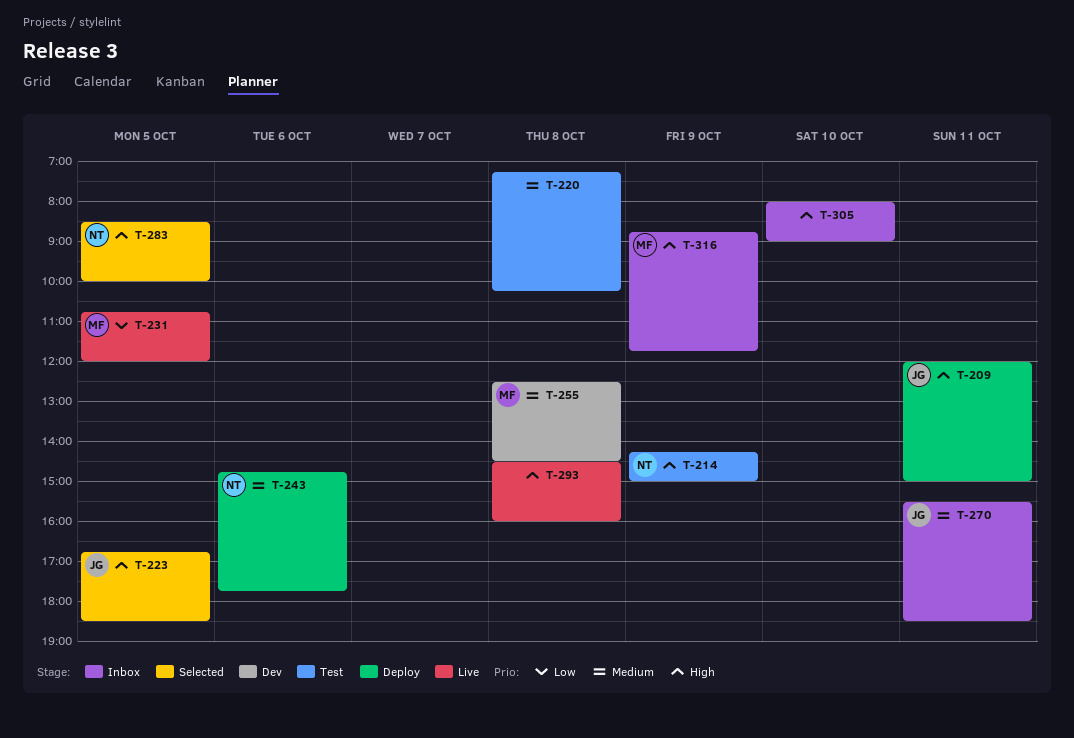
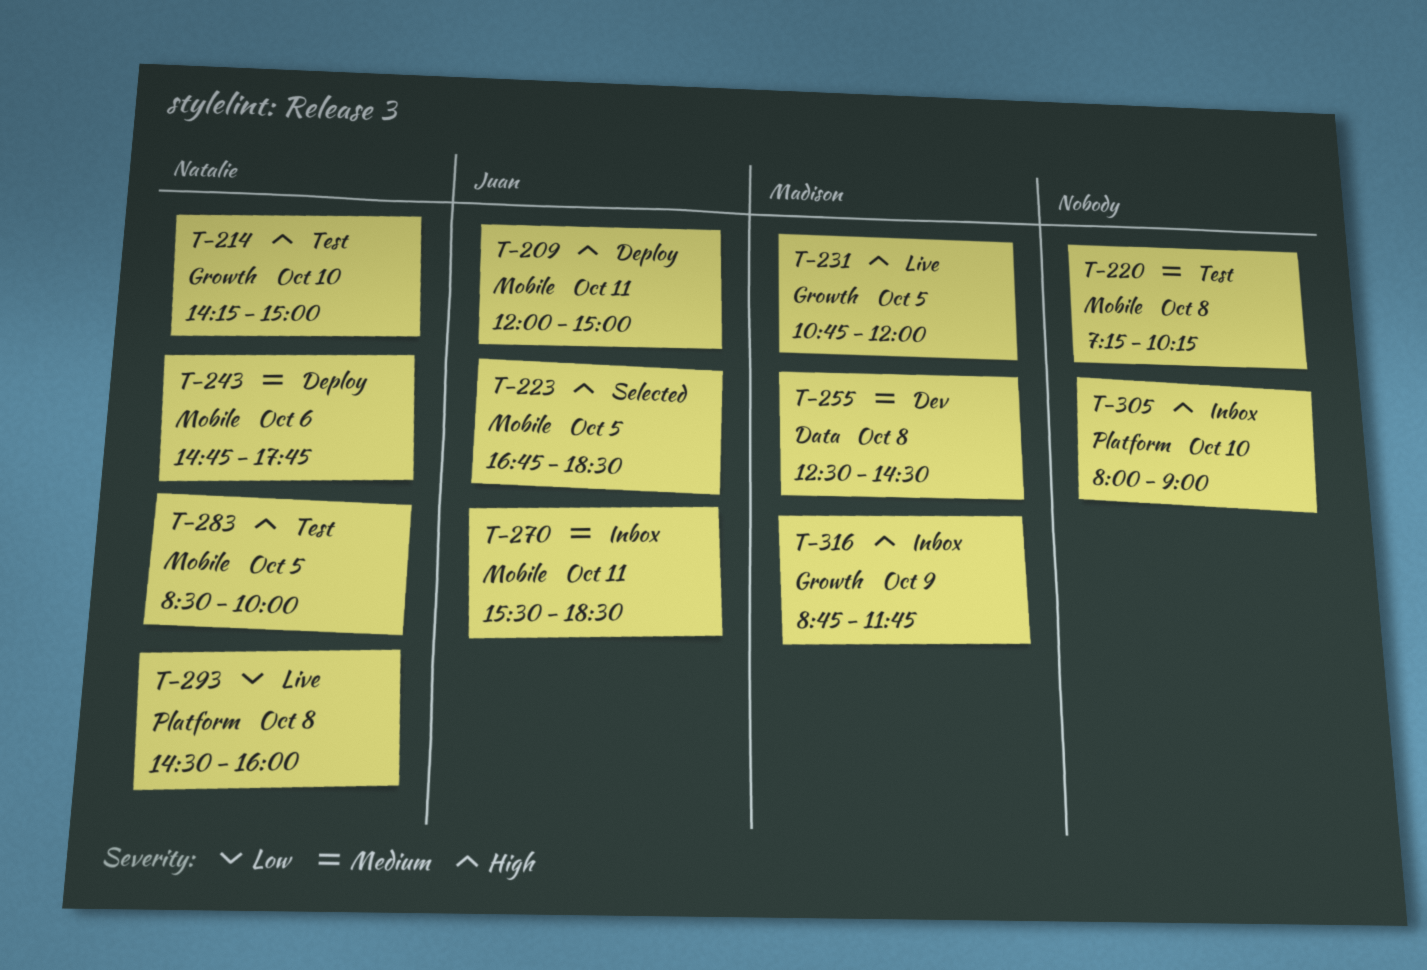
T-214, day: Oct 9 -> Oct 10
T-231, priority: Low -> High
T-283, status: Selected -> Test
T-293, owner: none -> Natalie
T-293, priority: High -> Low

